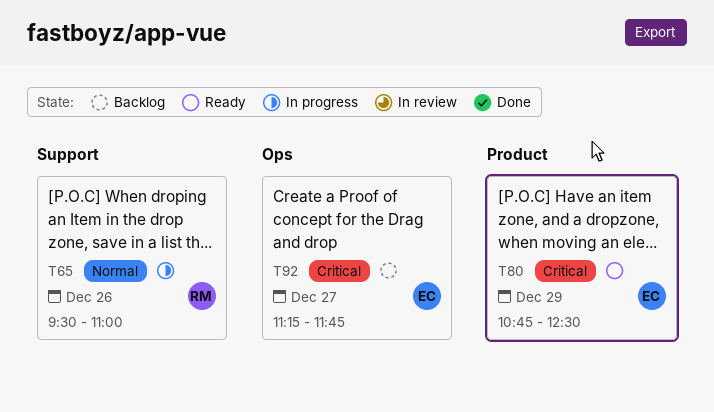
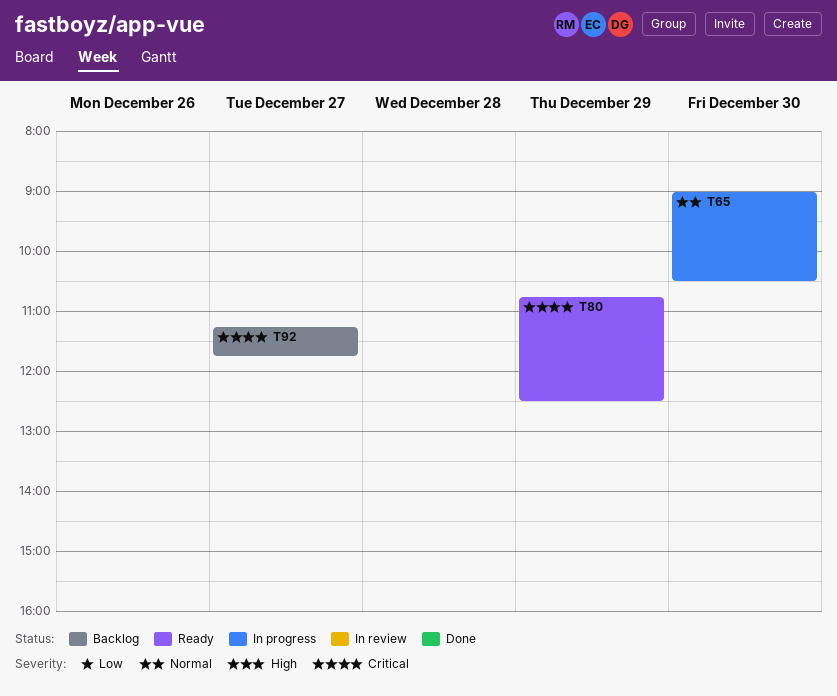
T65, day: Dec 26 -> Dec 30
T65, begins: 09:30 -> 09:00
T65, ends: 11:00 -> 10:30

